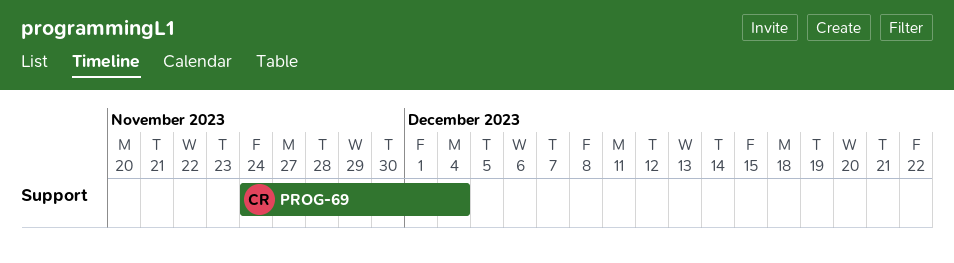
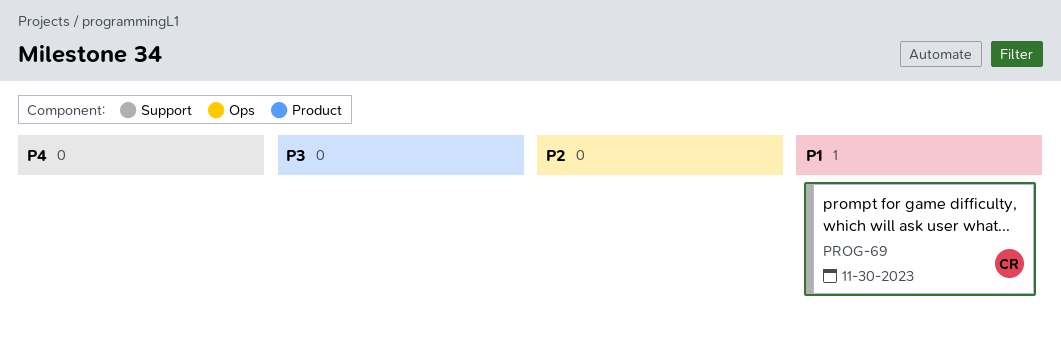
PROG-69, due: Dec 4 -> Nov 30

